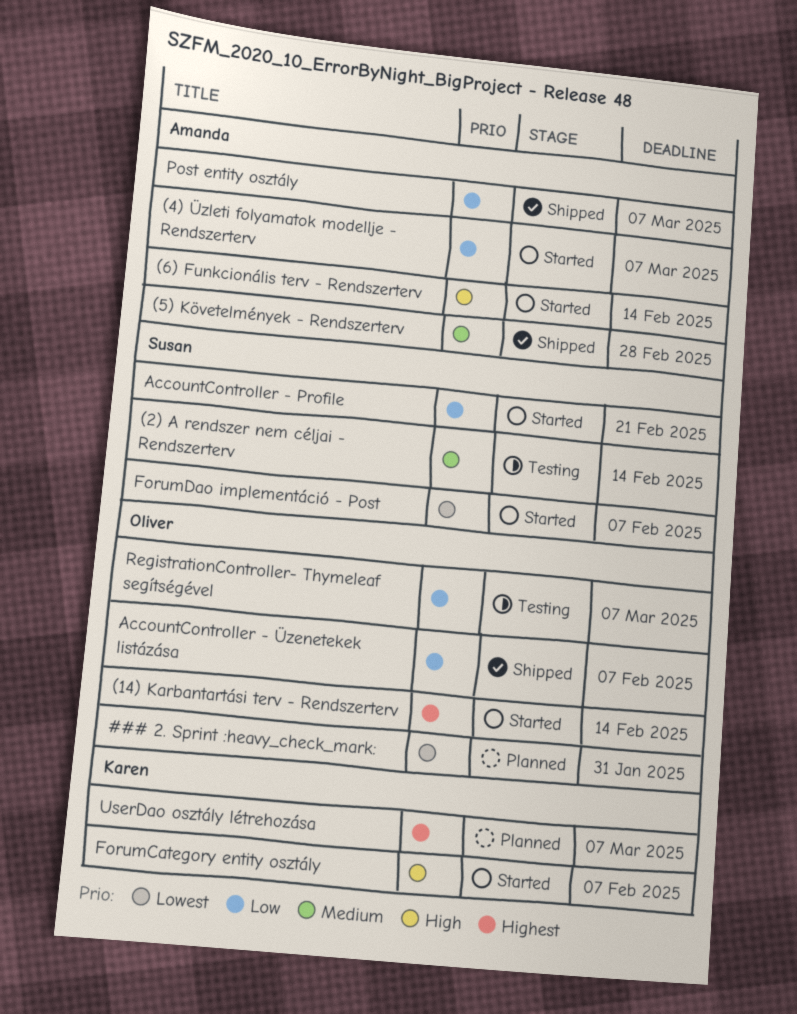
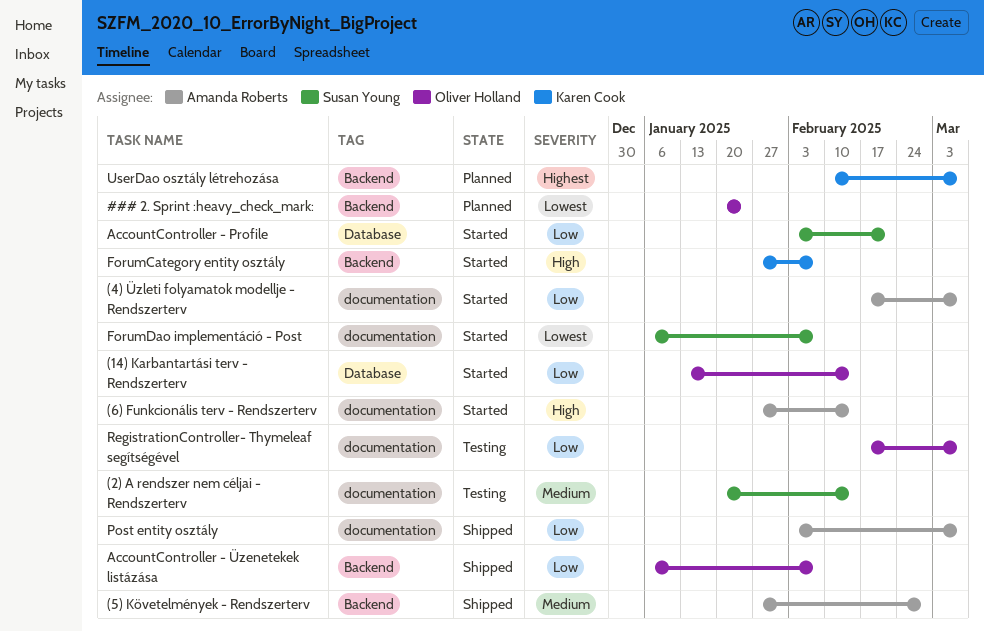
### 2. Sprint :heavy_check_mark:, due: Jan 31 -> Jan 24
(14) Karbantartási terv - Rendszerterv, priority: Highest -> Low

